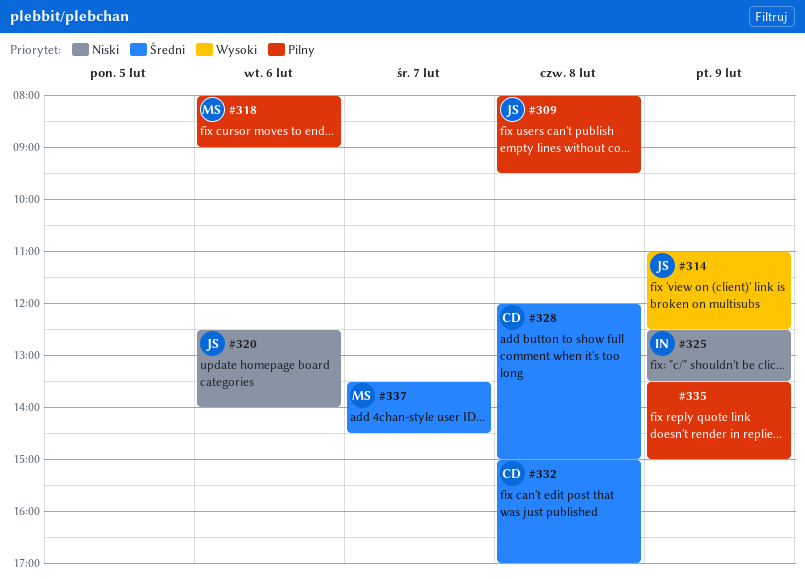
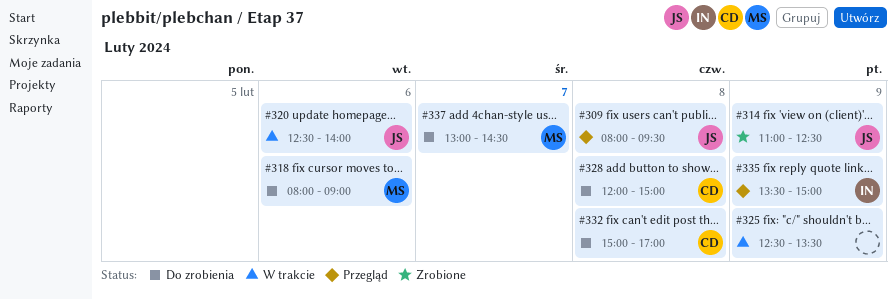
#325, owner: IN -> none
#335, owner: none -> IN
#337, begins: 13:30 -> 13:00

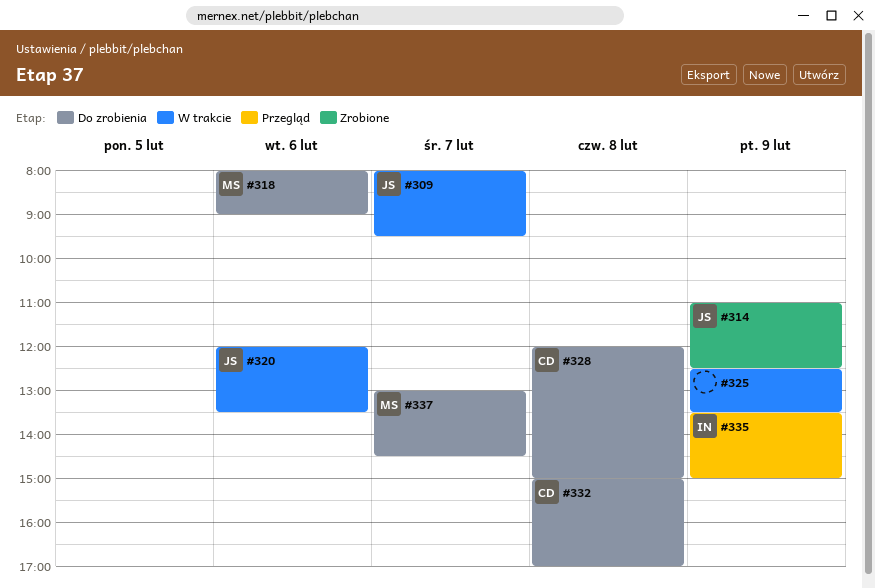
#309, status: Przegląd -> W trakcie
#309, day: Feb 8 -> Feb 7
#320, begins: 12:30 -> 12:00
#320, ends: 14:00 -> 13:30

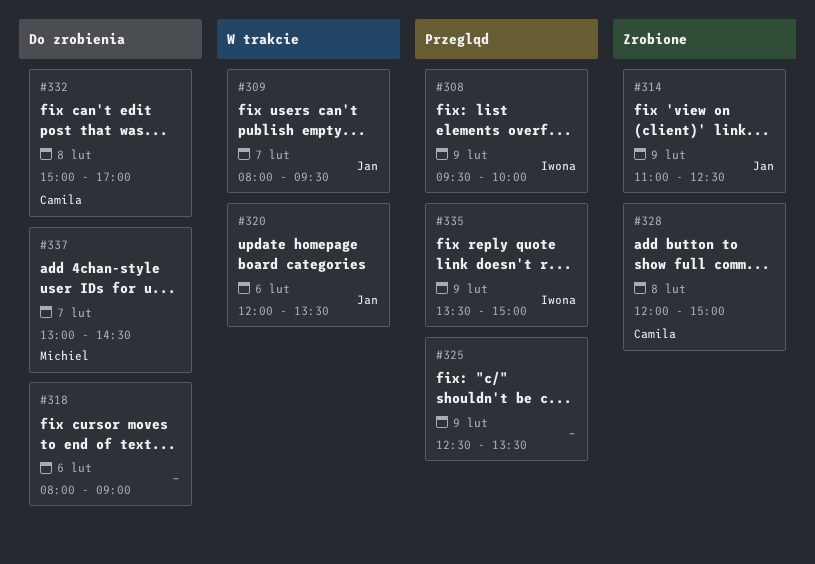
#308: none -> present
#318, owner: Michiel -> none
#325, status: W trakcie -> Przegląd
#328, status: Do zrobienia -> Zrobione

